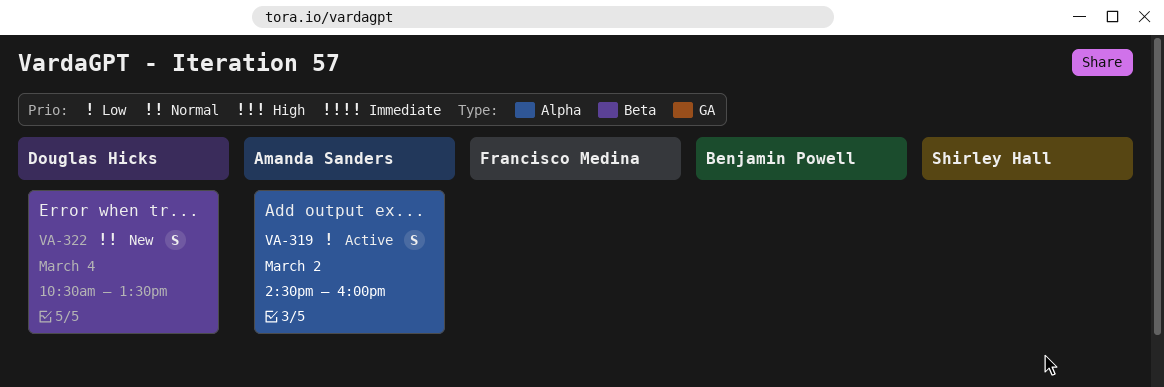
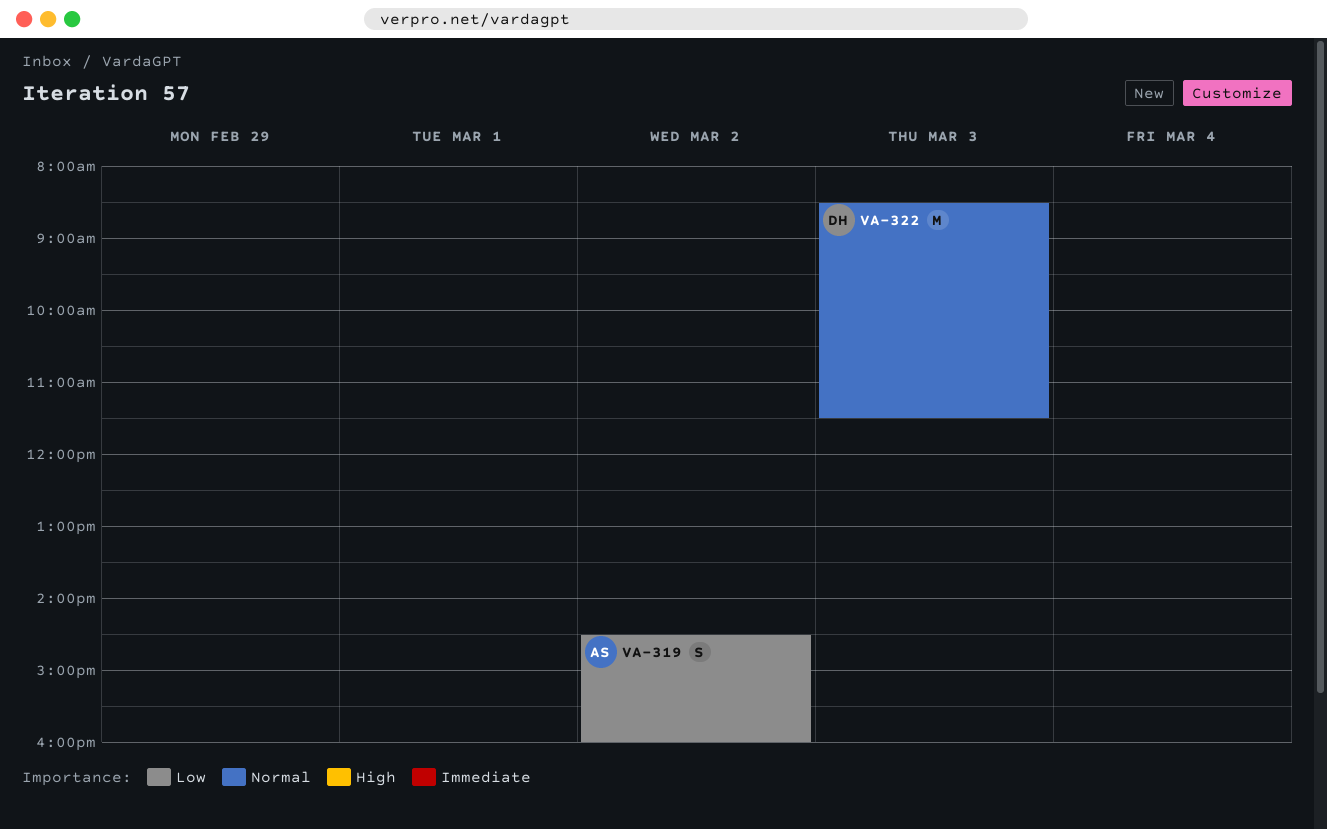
VA-322, estimate: S -> M
VA-322, day: Mar 4 -> Mar 3
VA-322, begins: 10:30 -> 08:30
VA-322, ends: 13:30 -> 11:30

